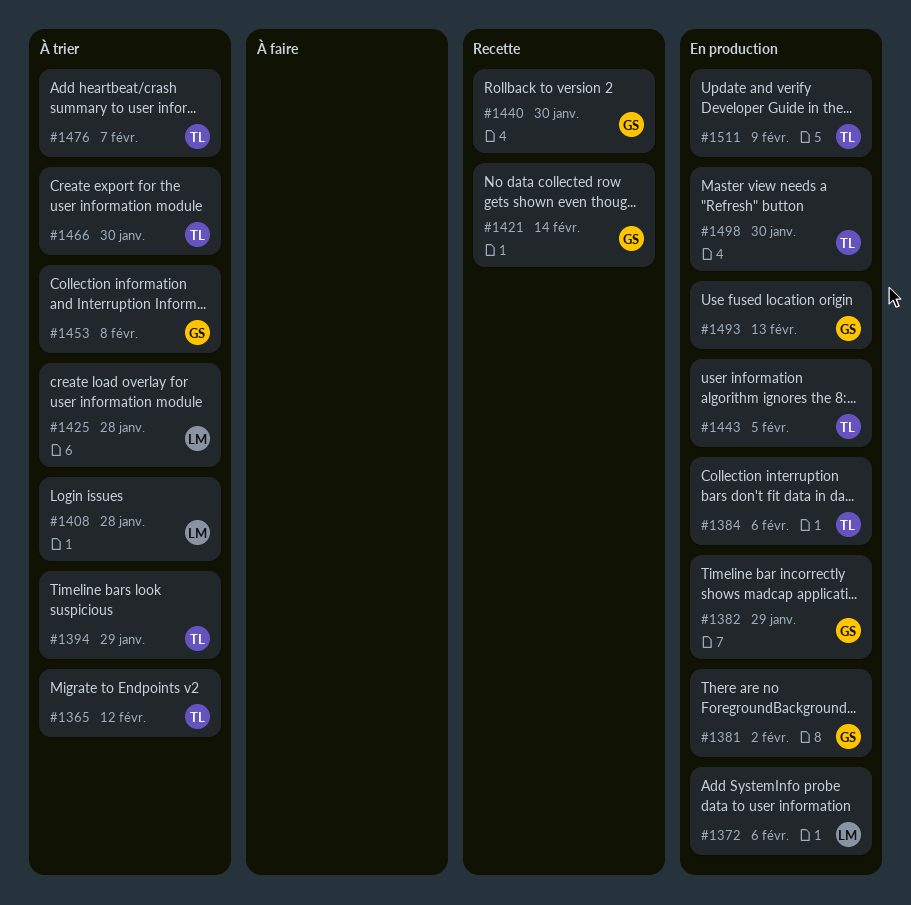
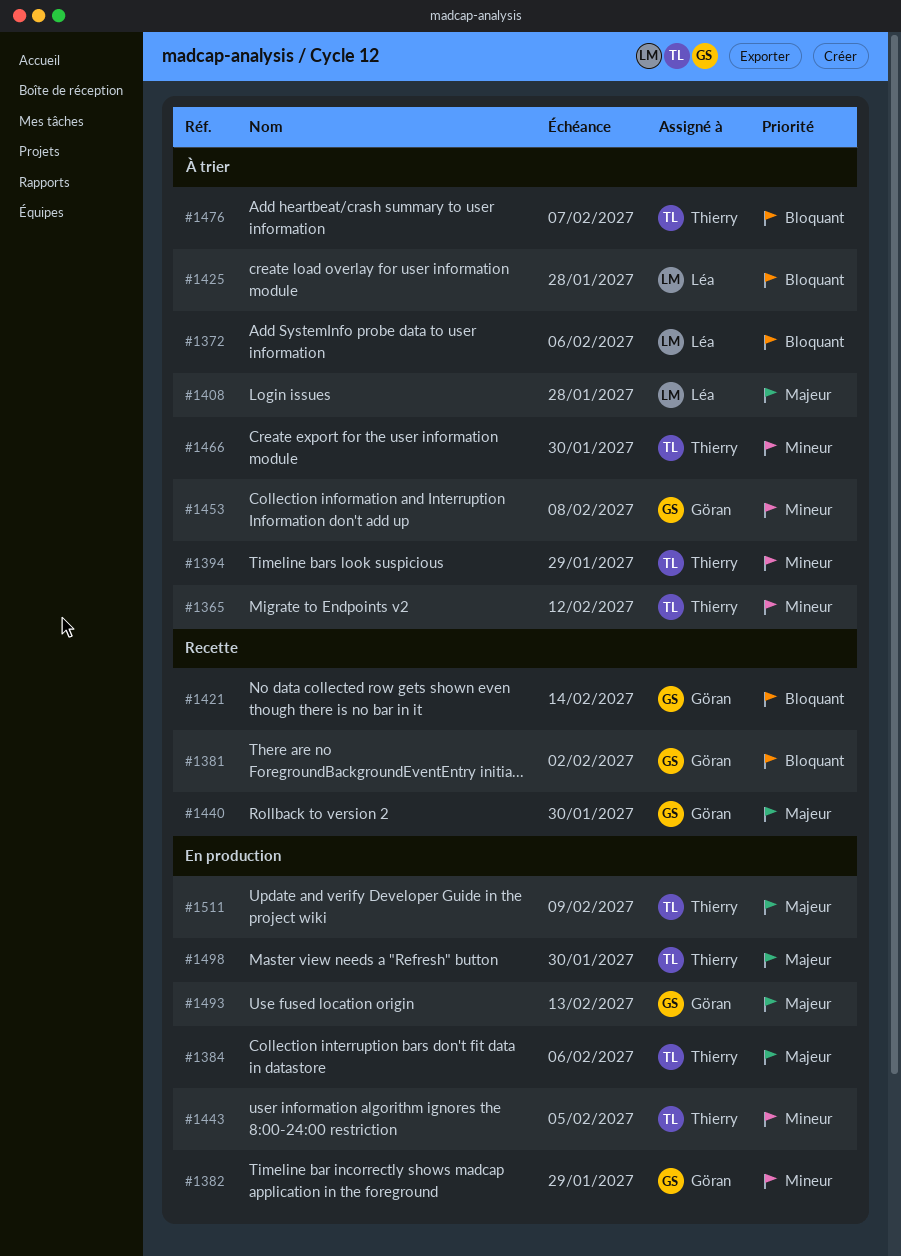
#1372, status: En production -> À trier
#1381, status: En production -> Recette

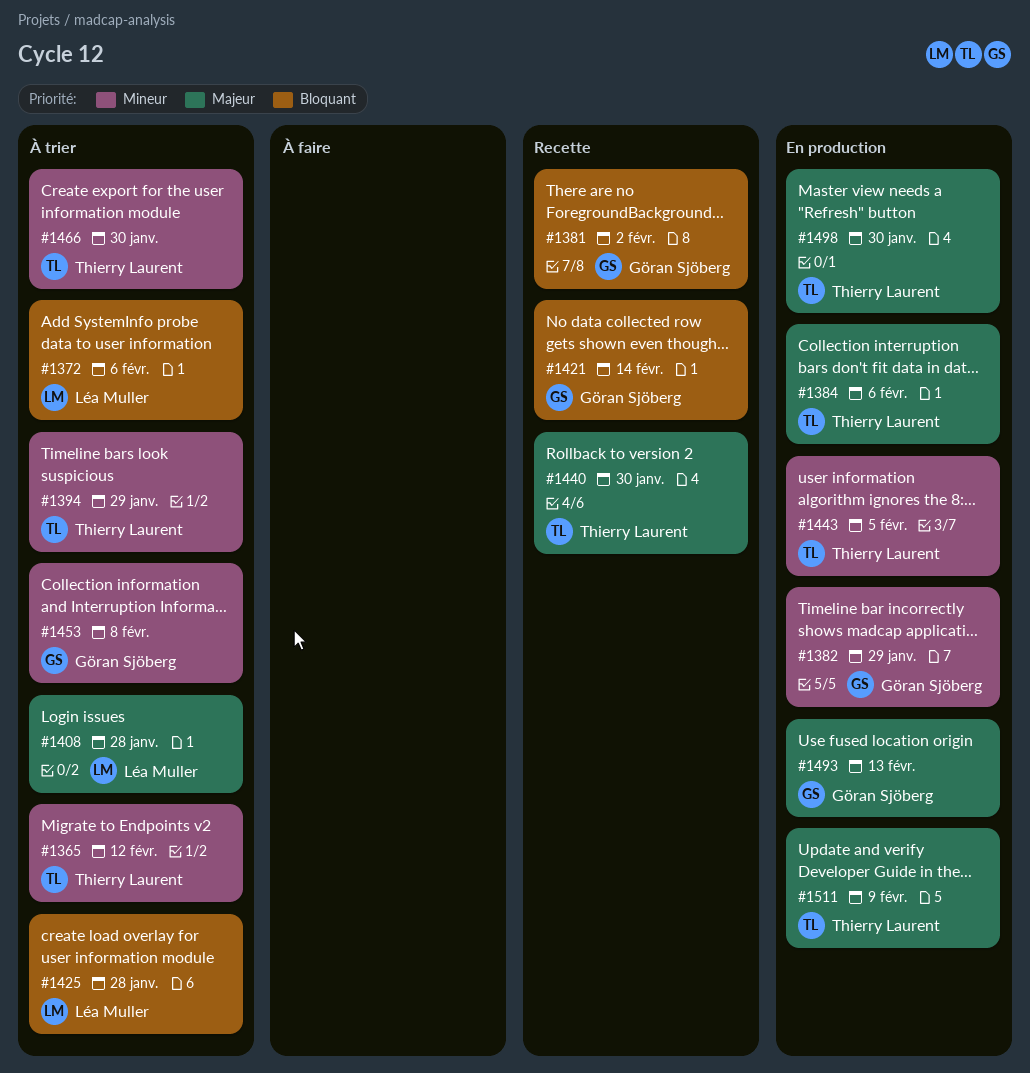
#1440, owner: Göran Sjöberg -> Thierry Laurent
#1476: present -> none

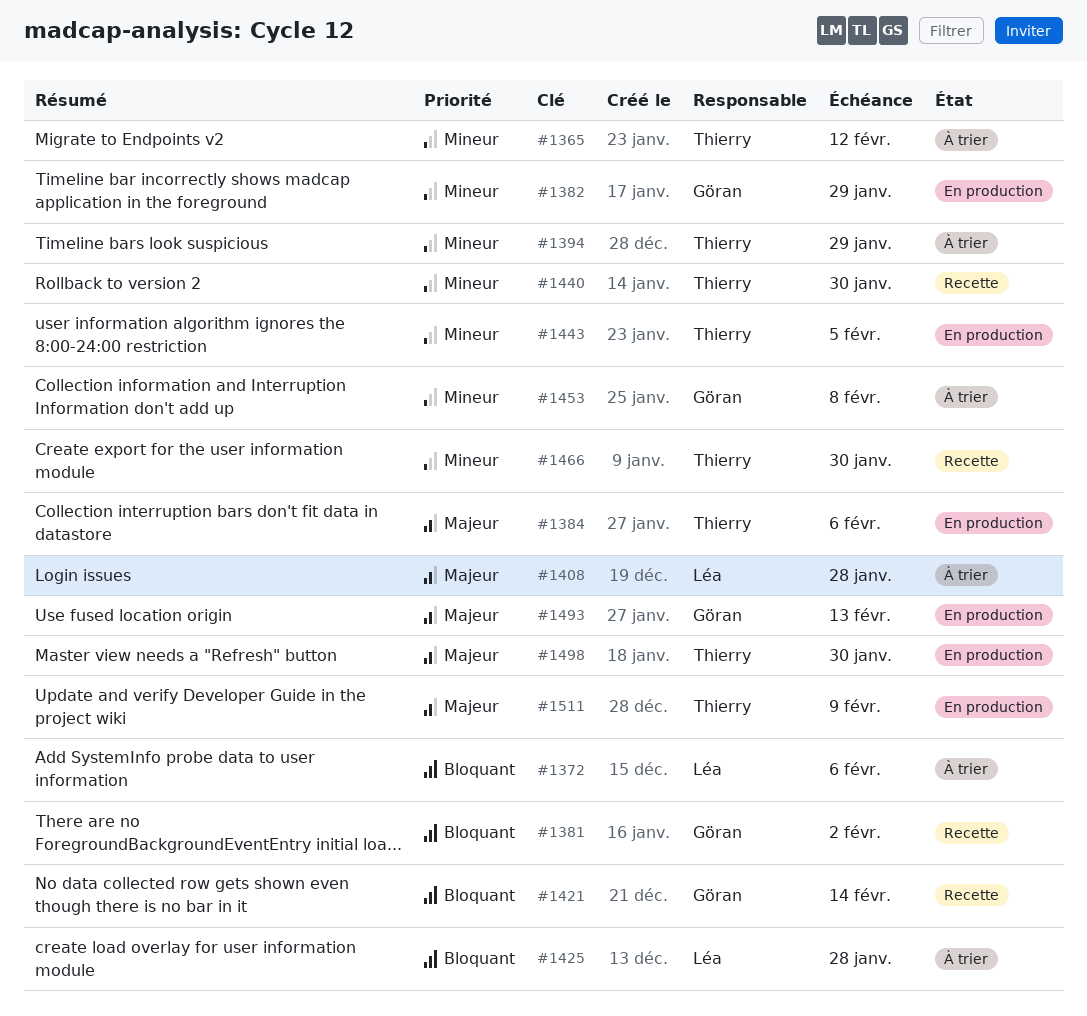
#1440, priority: Majeur -> Mineur
#1466, status: À trier -> Recette

